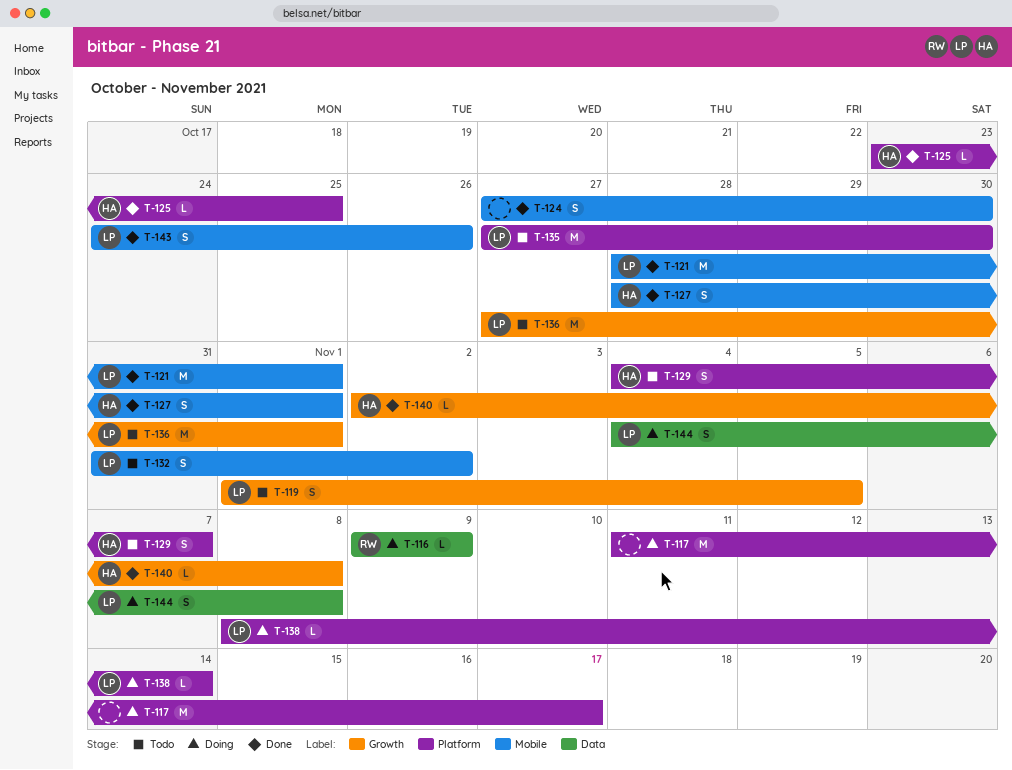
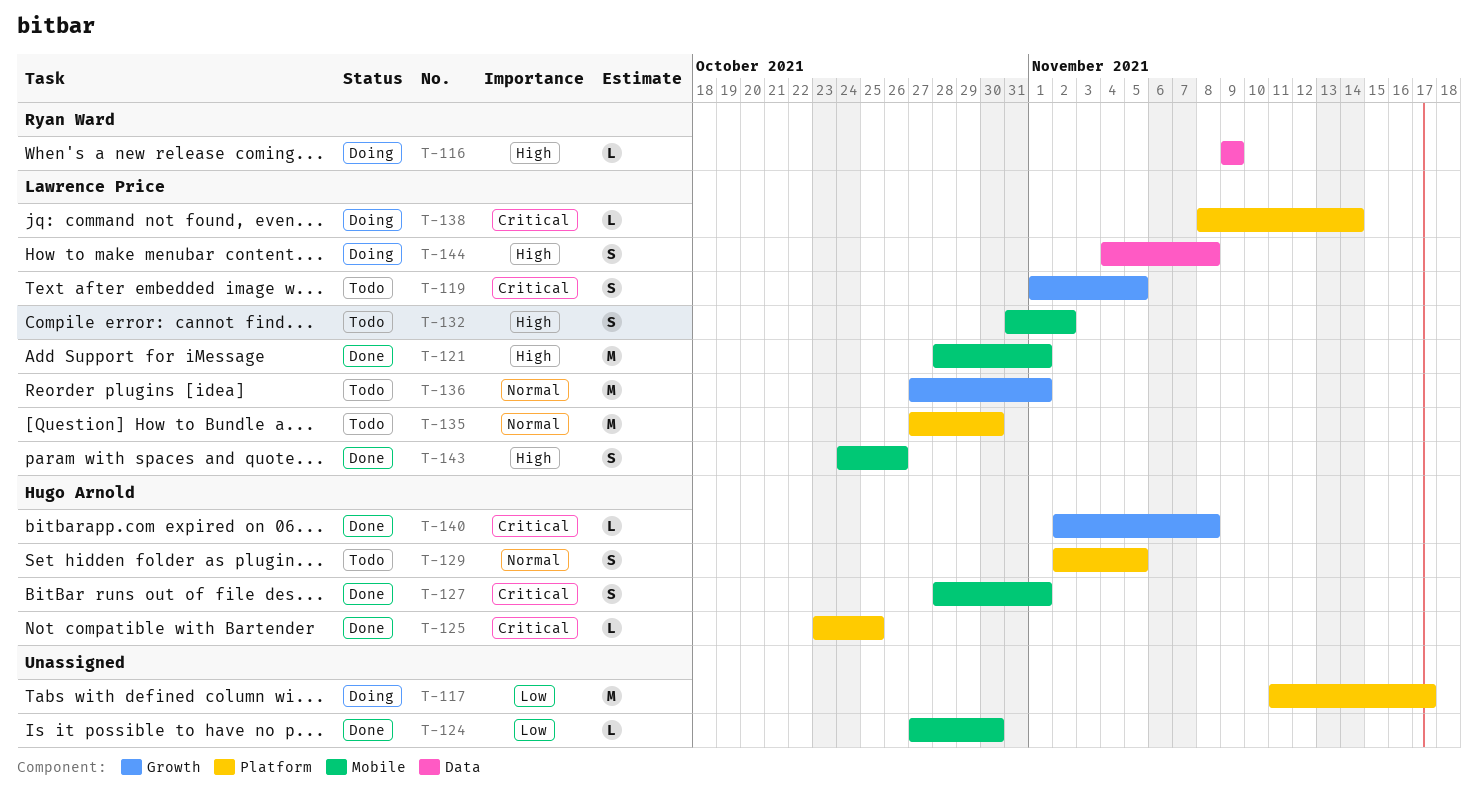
T-124, estimate: S -> L
T-129, start: Nov 4 -> Nov 2
T-129, due: Nov 7 -> Nov 5

